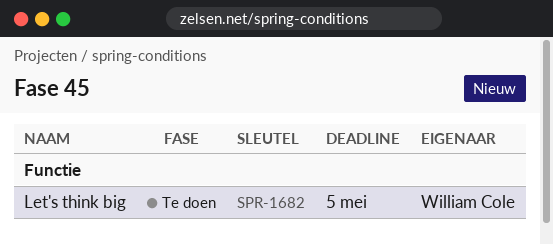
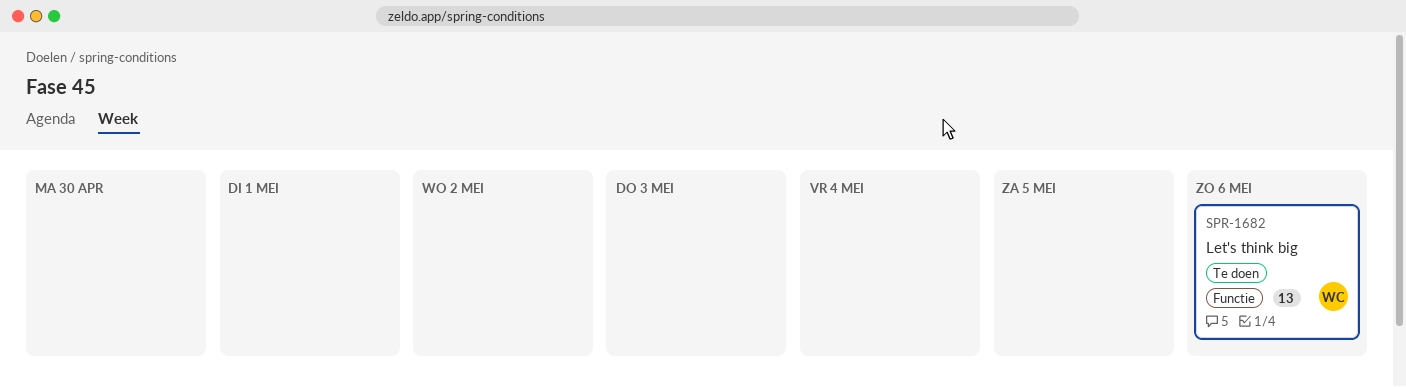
SPR-1682, due: May 5 -> May 6

